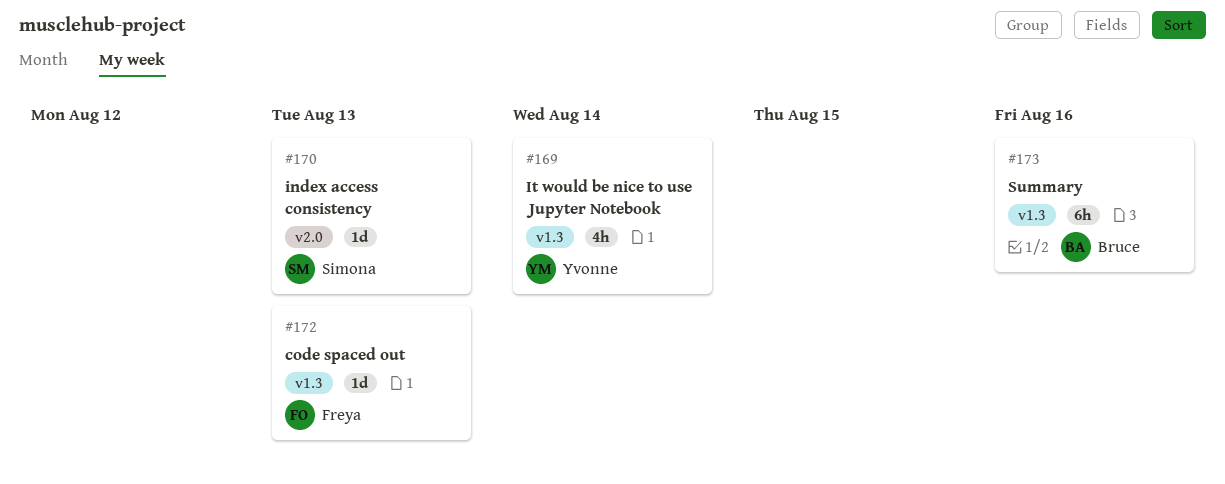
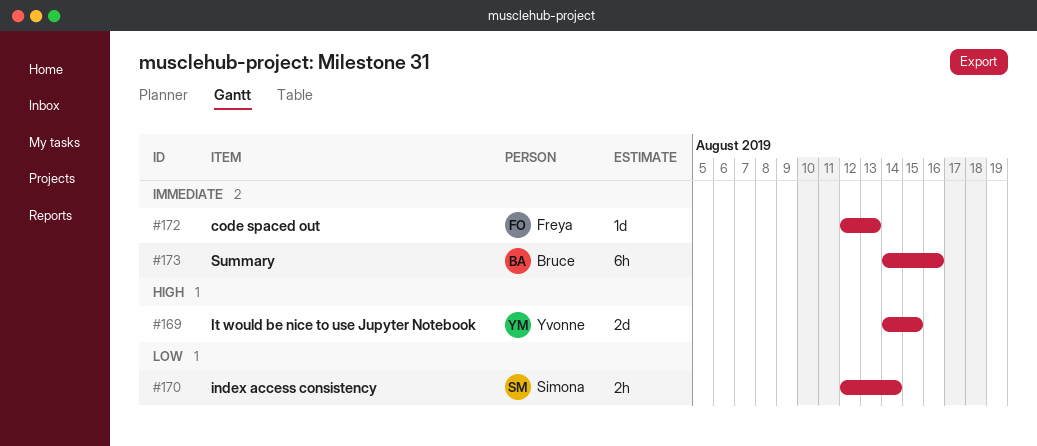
#169, estimate: 4h -> 2d
#169, due: Aug 14 -> Aug 15
#170, estimate: 1d -> 2h
#170, due: Aug 13 -> Aug 14

